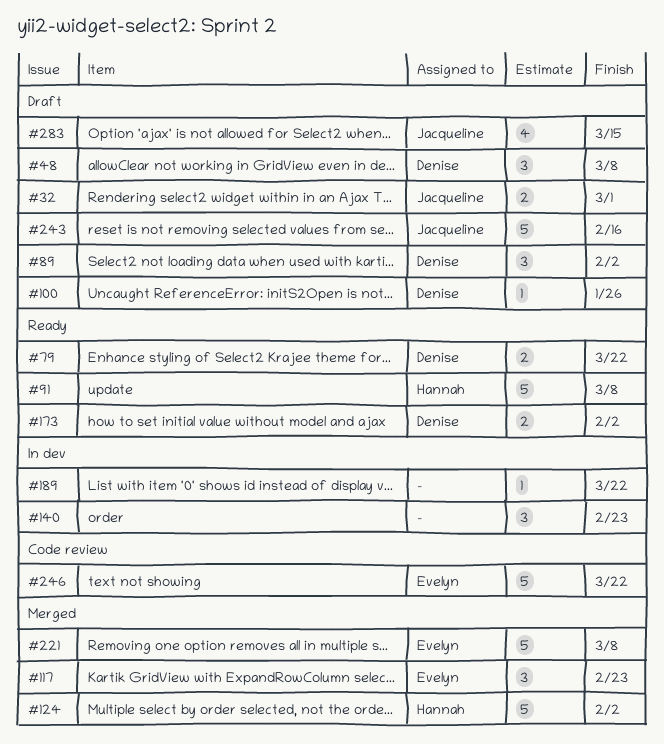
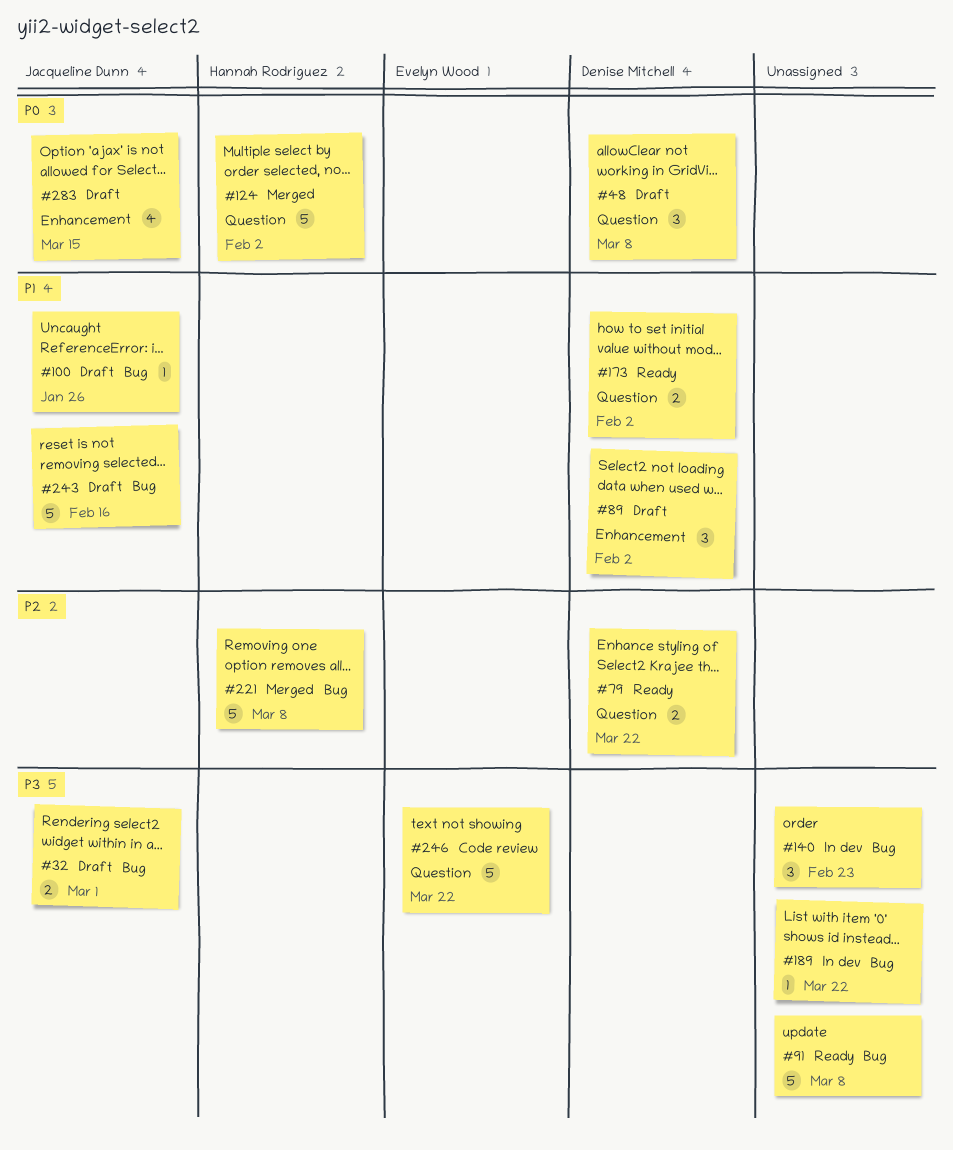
#91, owner: Hannah Rodriguez -> none
#100, owner: Denise Mitchell -> Jacqueline Dunn
#117: present -> none
#221, owner: Evelyn Wood -> Hannah Rodriguez

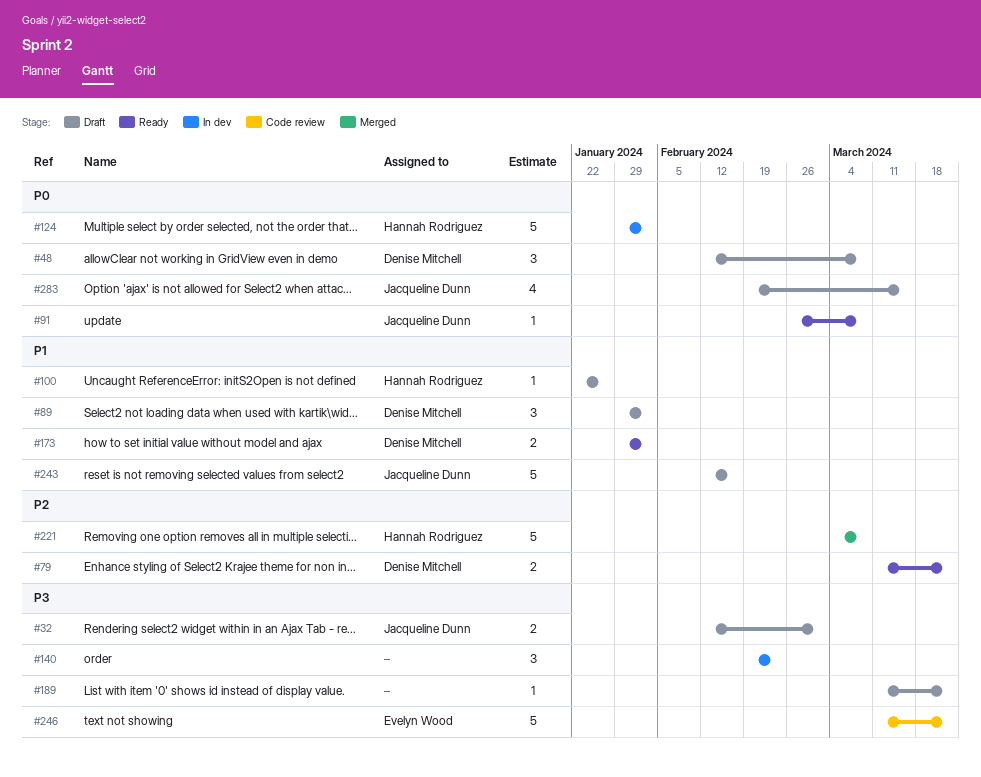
#91, owner: none -> Jacqueline Dunn
#91, priority: P3 -> P0
#91, estimate: 5 -> 1
#100, owner: Jacqueline Dunn -> Hannah Rodriguez
#124, status: Merged -> In dev
#189, status: In dev -> Draft

